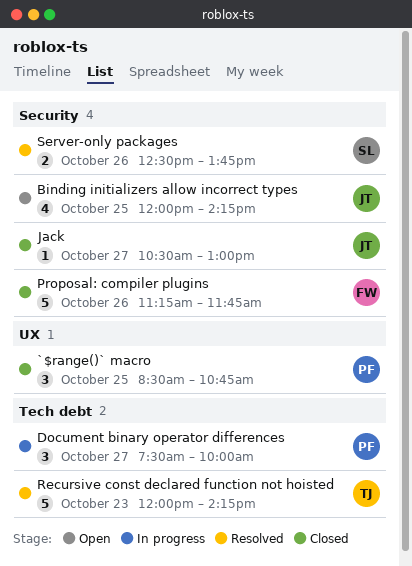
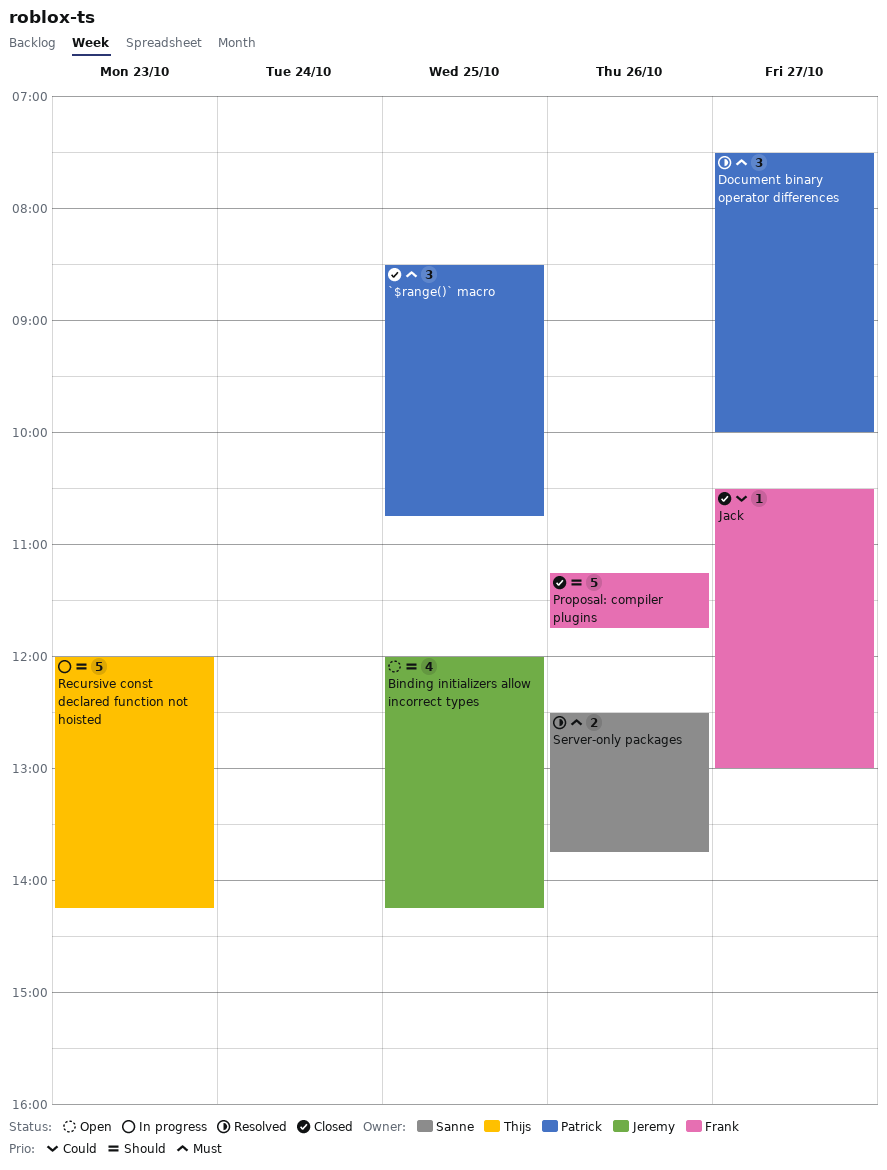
Document binary operator differences, status: In progress -> Resolved
Jack, owner: Jeremy -> Frank
Recursive const declared function not hoisted, status: Resolved -> In progress

